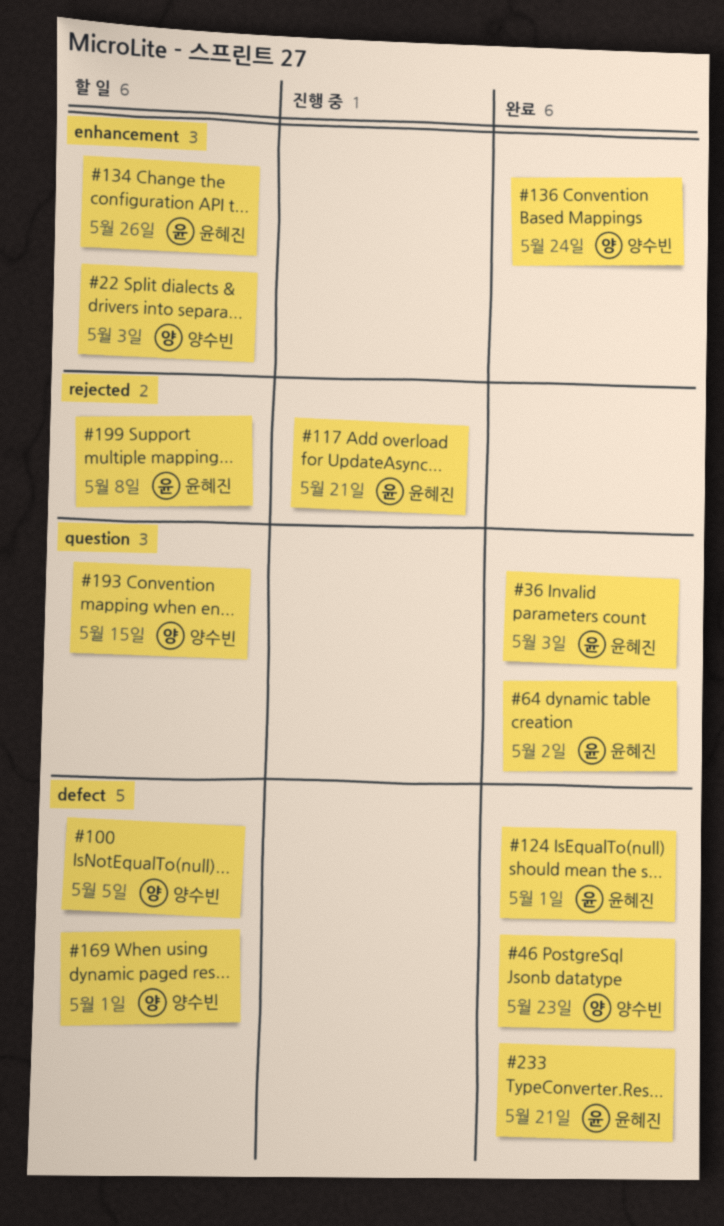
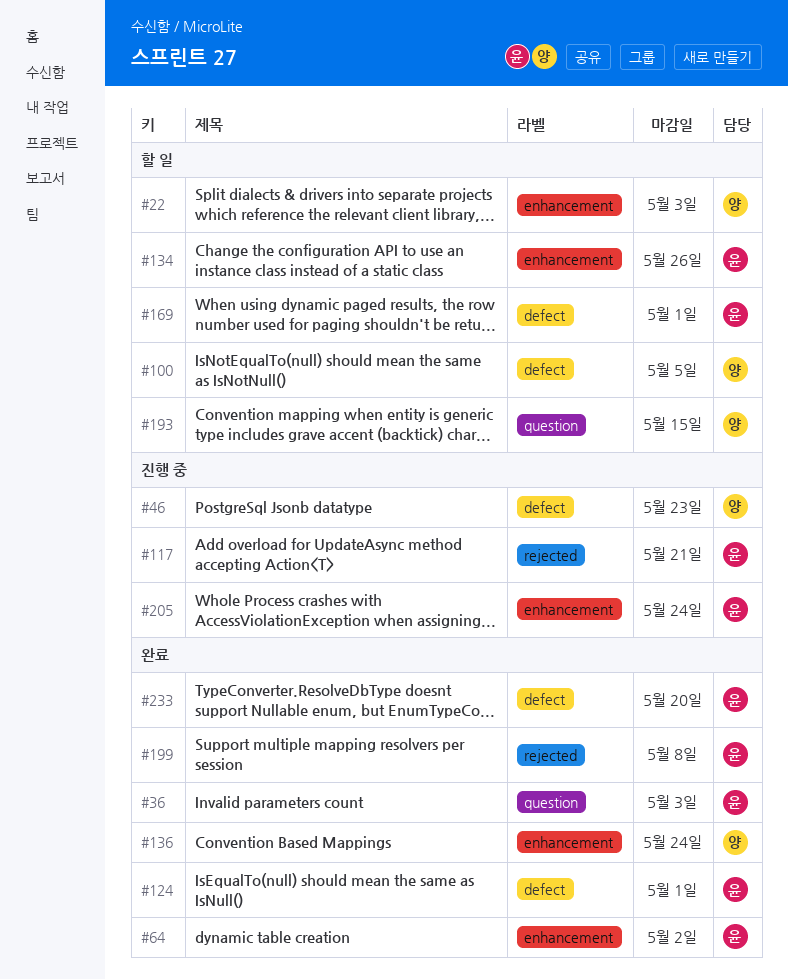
#46, status: 완료 -> 진행 중
#64, label: question -> enhancement
#169, owner: 양수빈 -> 윤혜진
#199, status: 할 일 -> 완료
#205: none -> present
#233, due: May 21 -> May 20

